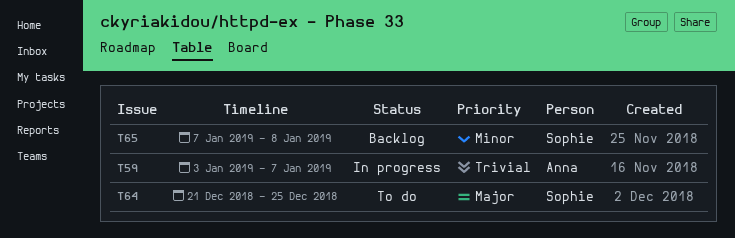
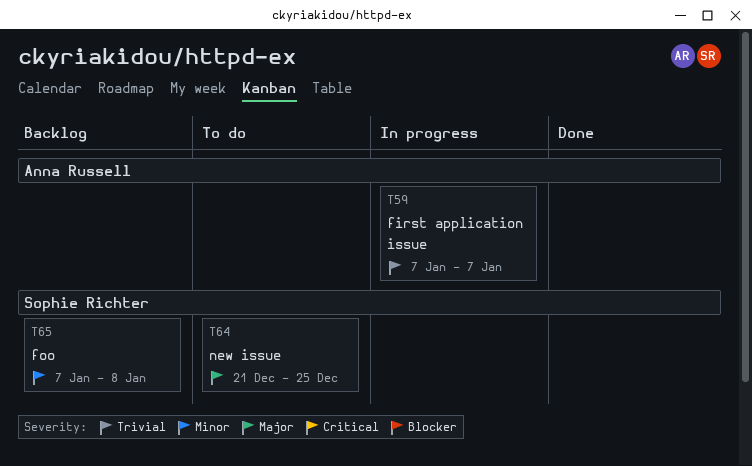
T59, start: Jan 3 -> Jan 7

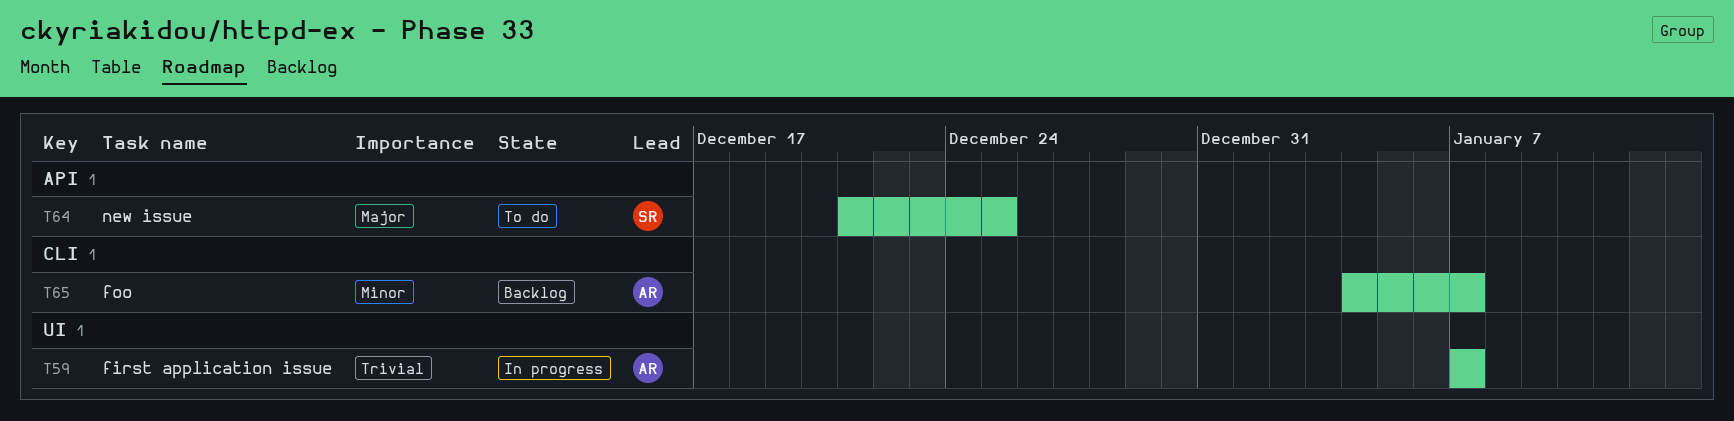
T65, owner: Sophie Richter -> Anna Russell
T65, start: Jan 7 -> Jan 4
T65, due: Jan 8 -> Jan 7

